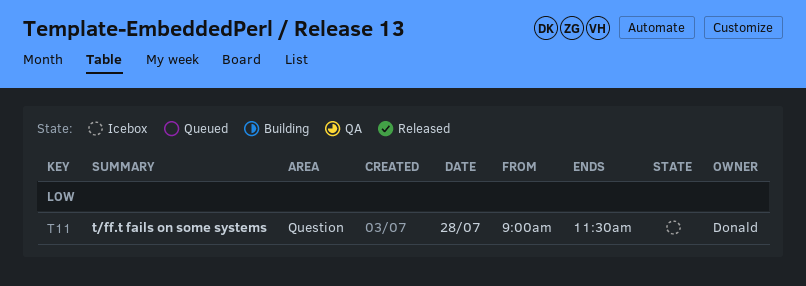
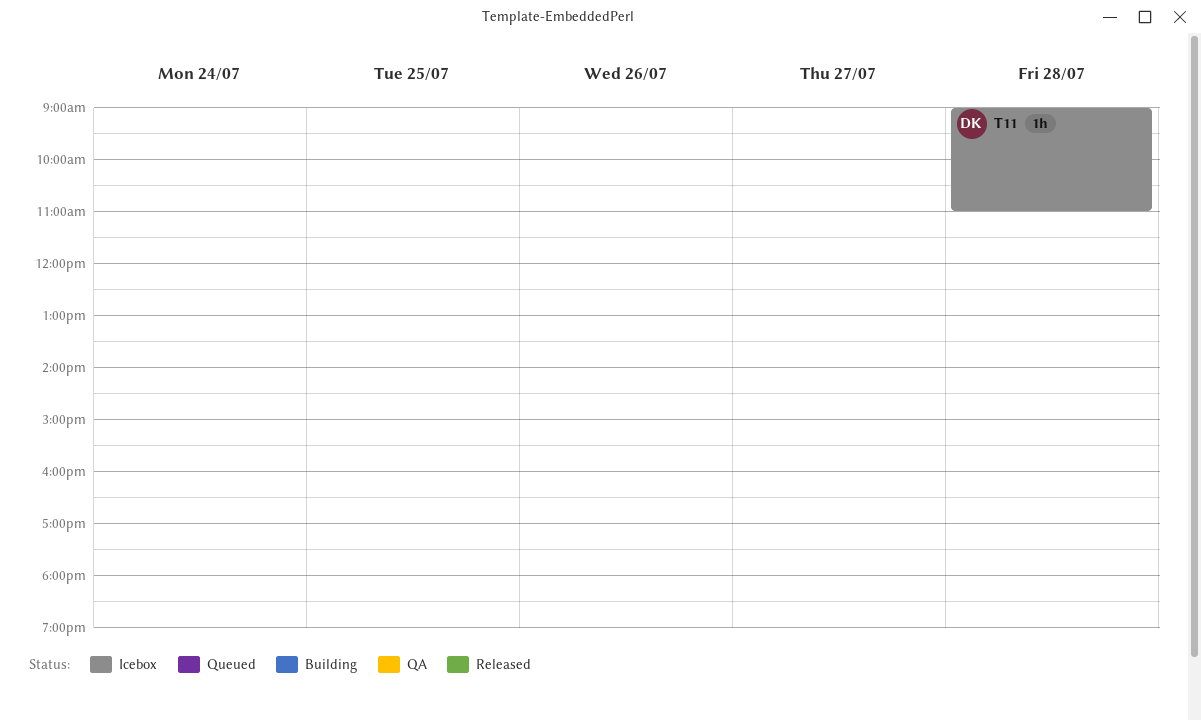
T11, ends: 11:30 -> 11:00

